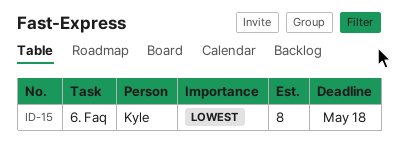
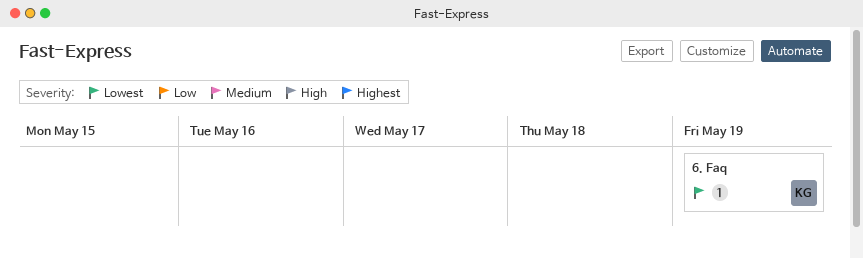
6. Faq, estimate: 8 -> 1
6. Faq, due: May 18 -> May 19

